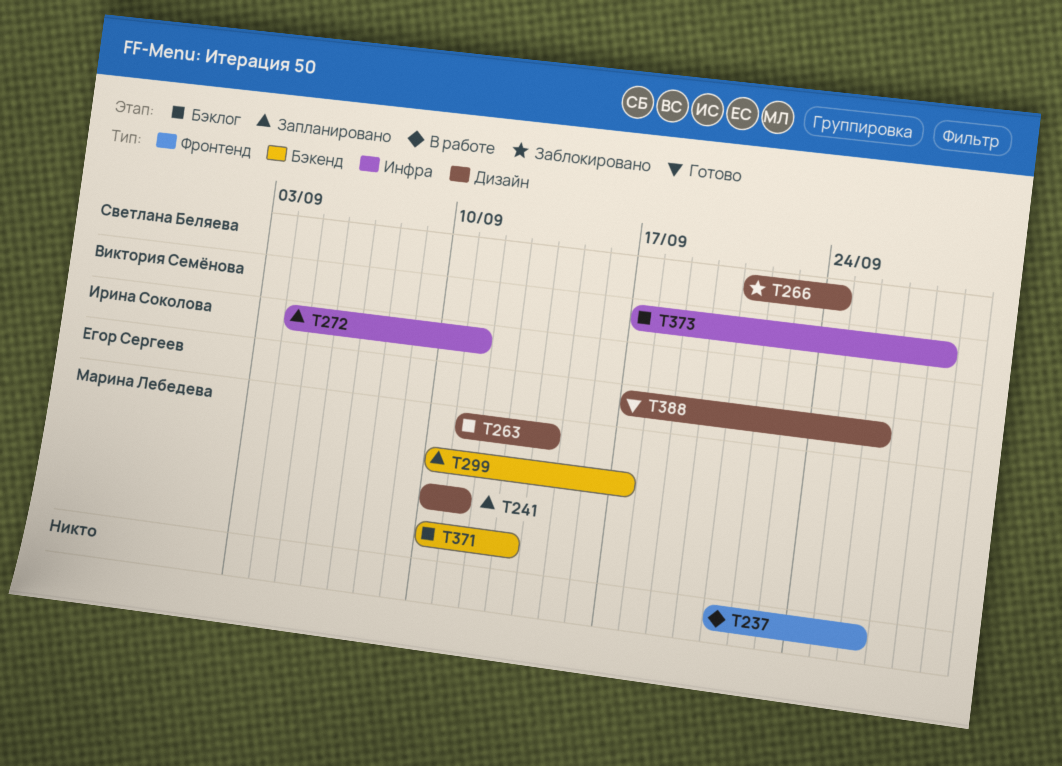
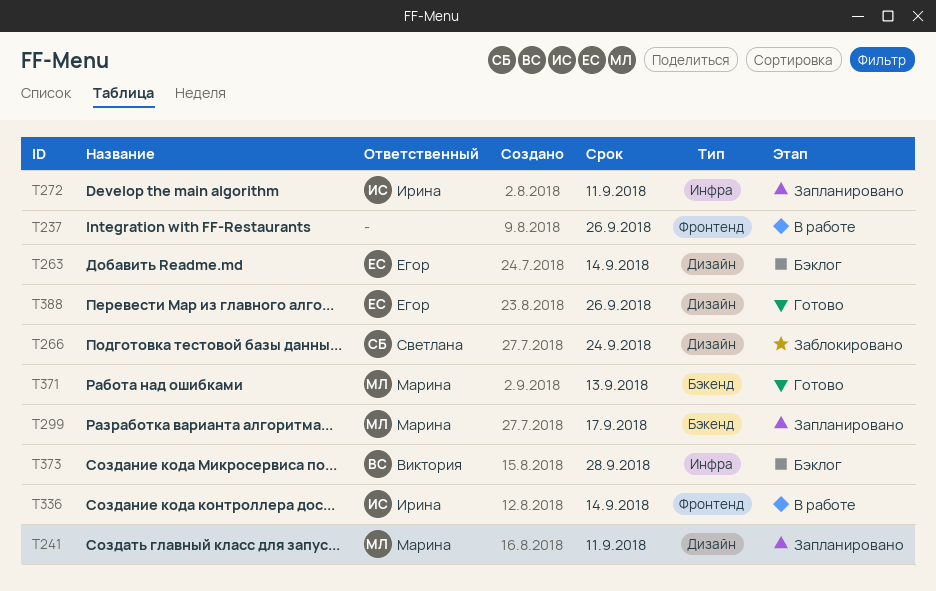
T263, owner: Марина Лебедева -> Егор Сергеев
T336: none -> present
T371, status: Бэклог -> Готово

